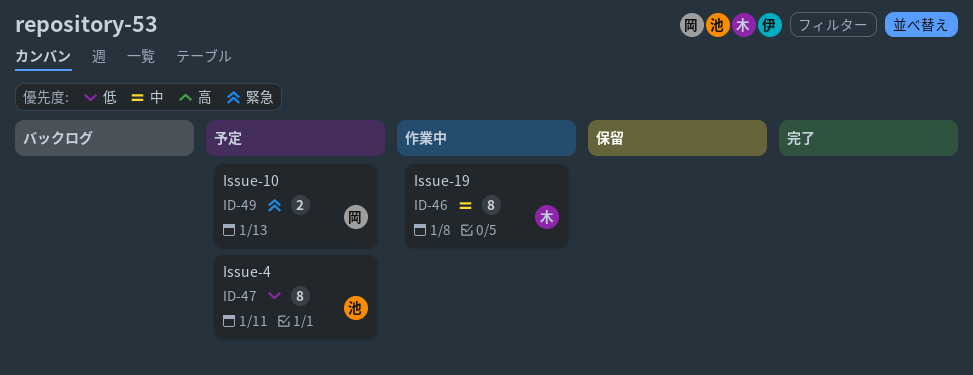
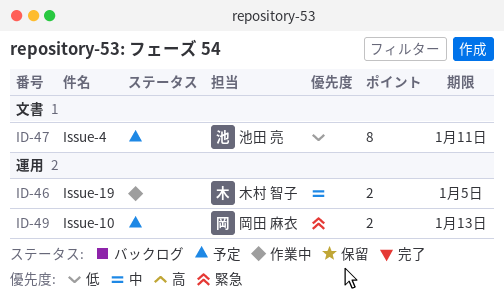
ID-46, estimate: 8 -> 2
ID-46, due: Jan 8 -> Jan 5

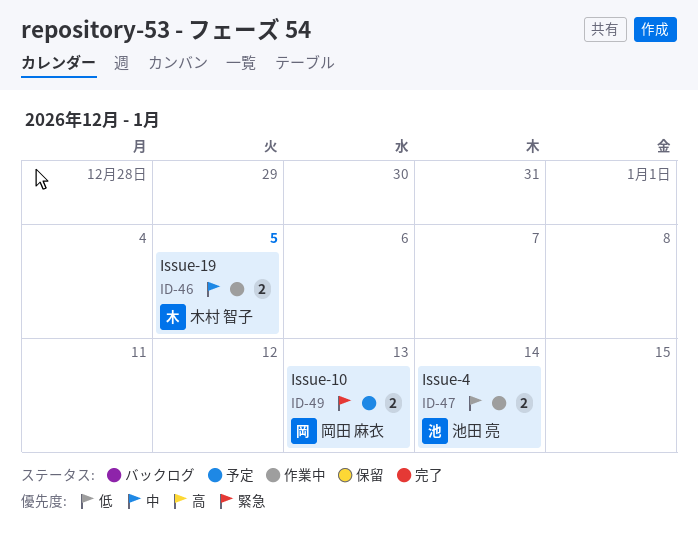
ID-47, status: 予定 -> 作業中
ID-47, estimate: 8 -> 2
ID-47, due: Jan 11 -> Jan 14

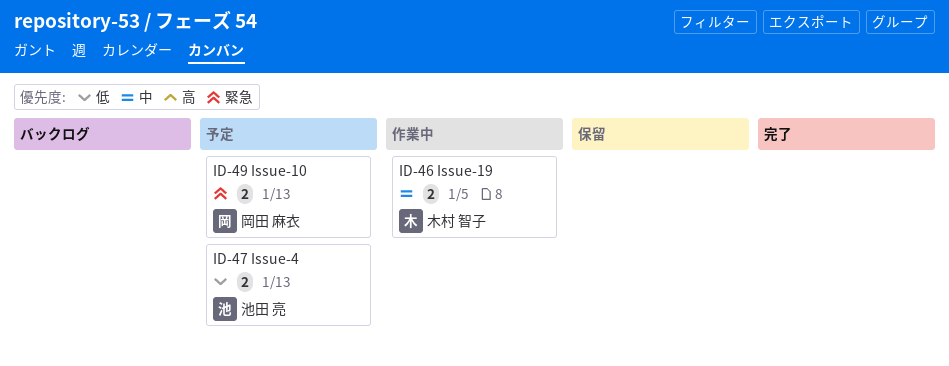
ID-47, status: 作業中 -> 予定
ID-47, due: Jan 14 -> Jan 13

